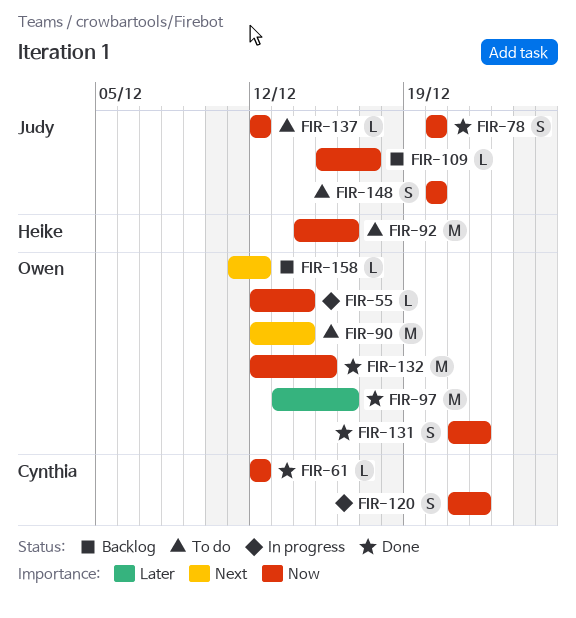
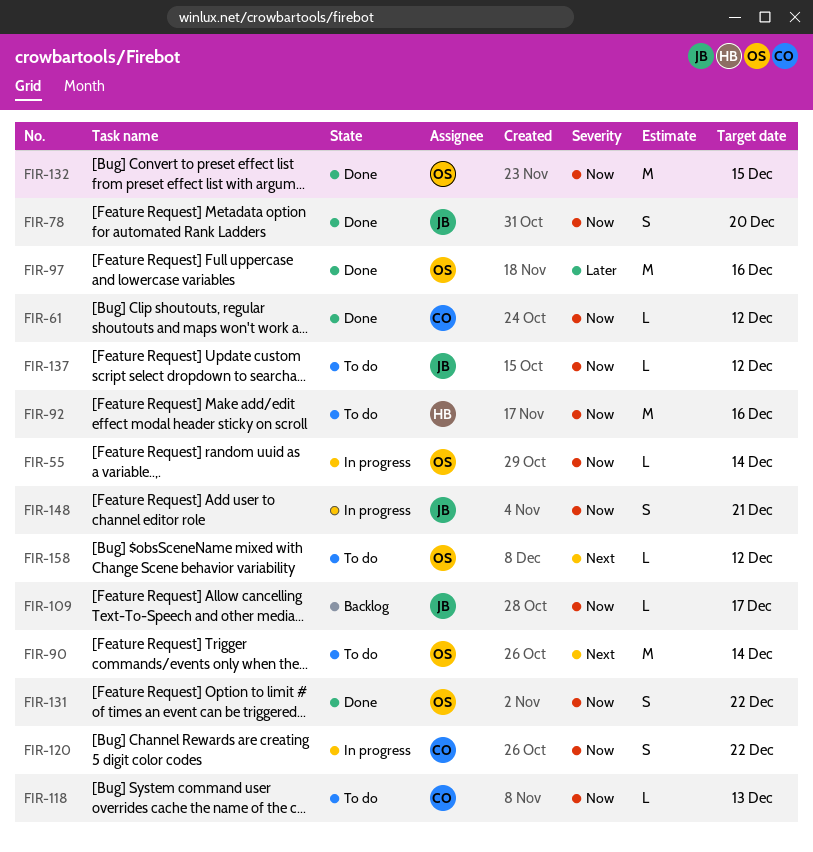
FIR-118: none -> present
FIR-148, status: To do -> In progress
FIR-148, due: Dec 20 -> Dec 21
FIR-158, status: Backlog -> To do

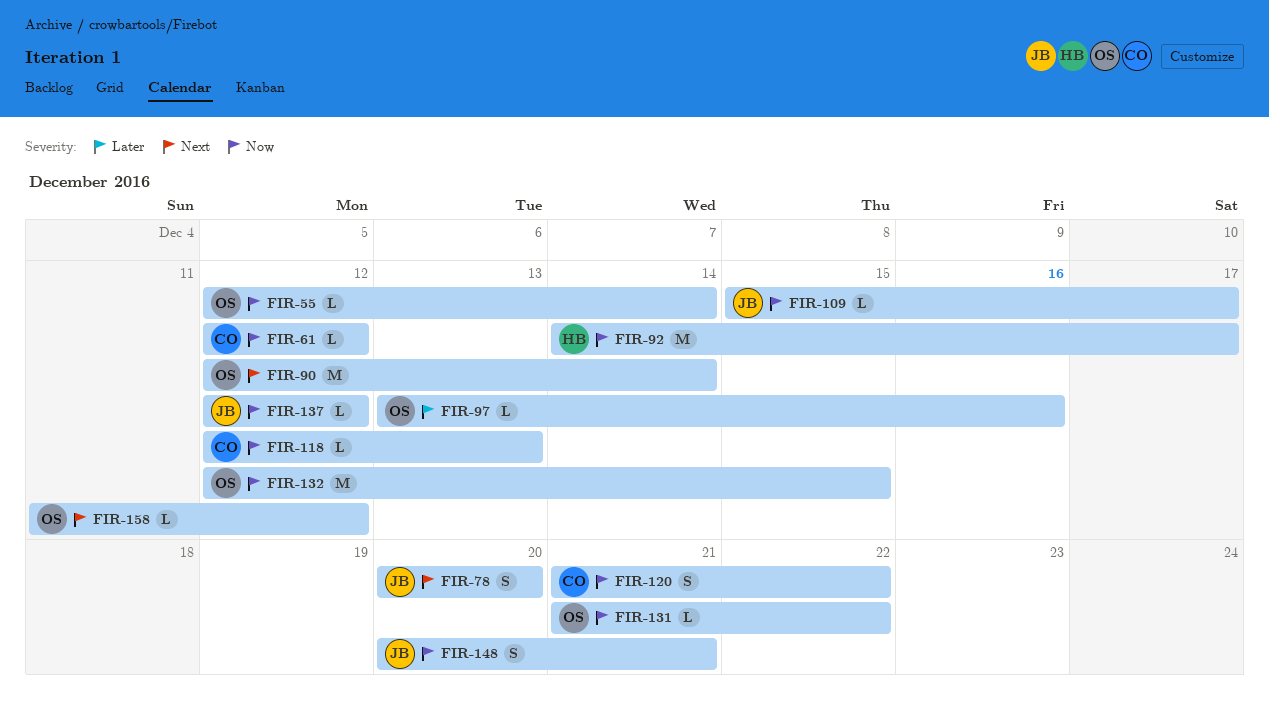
FIR-78, priority: Now -> Next
FIR-92, due: Dec 16 -> Dec 17
FIR-97, estimate: M -> L
FIR-131, estimate: S -> L

